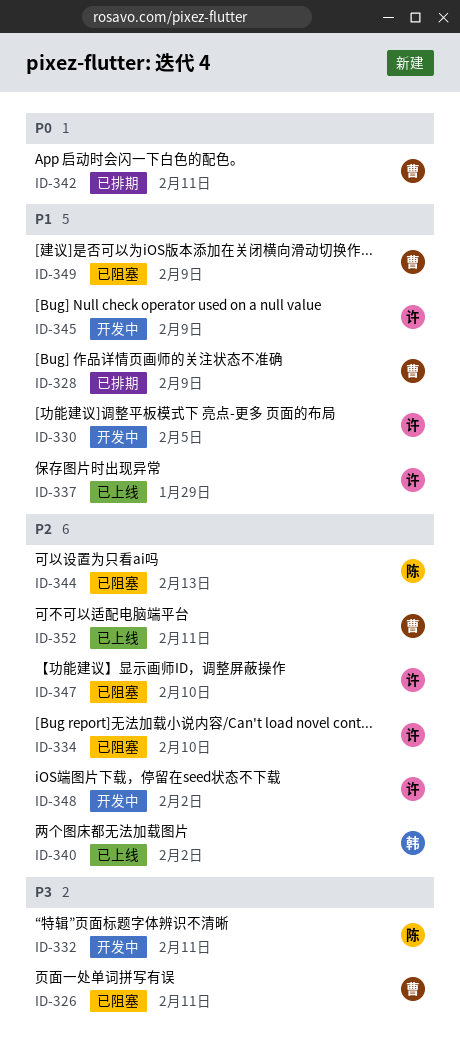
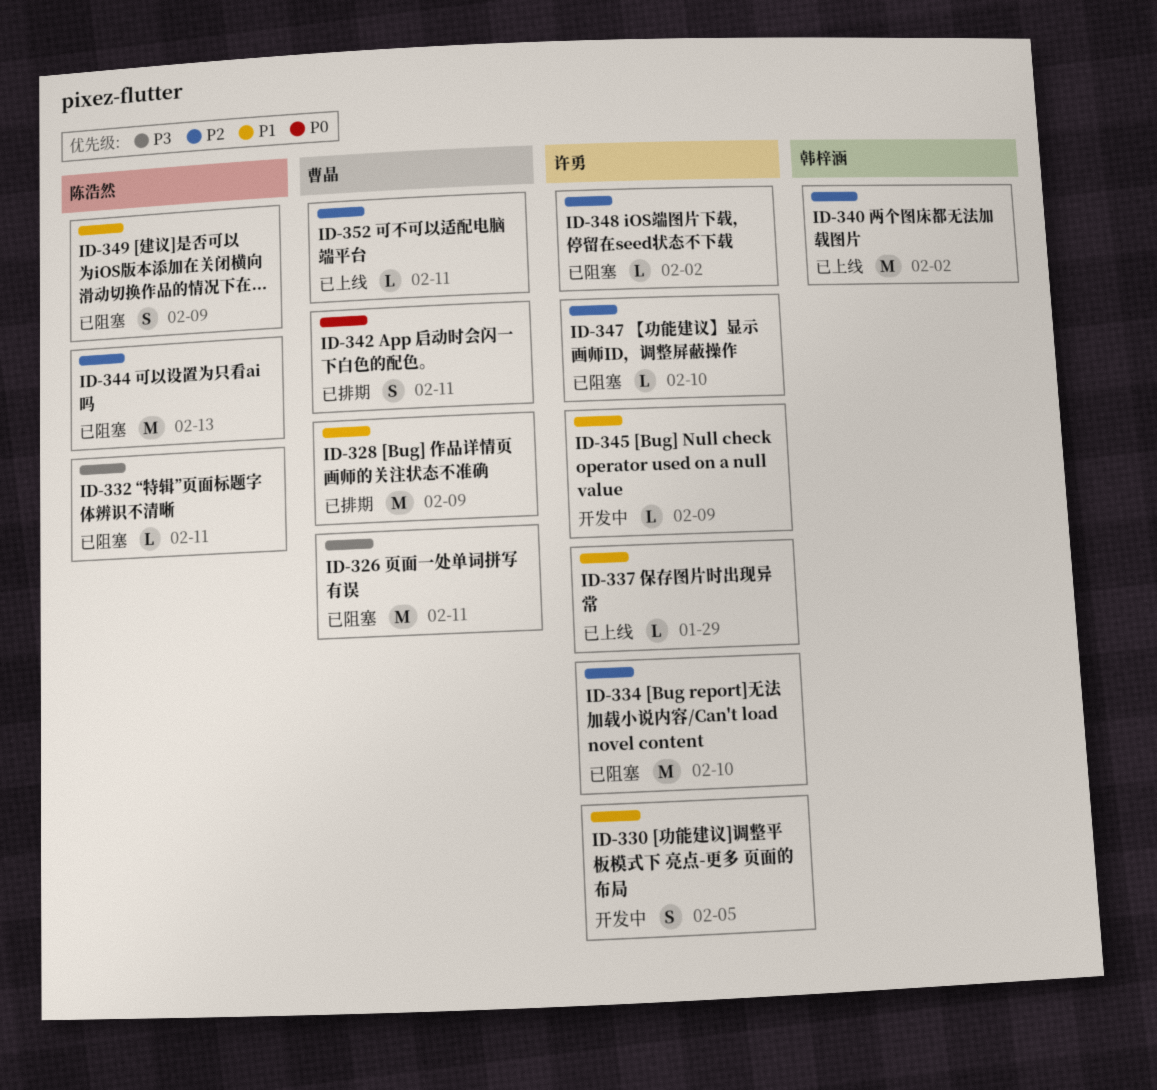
ID-332, status: 开发中 -> 已阻塞
ID-348, status: 开发中 -> 已阻塞
ID-349, owner: 曹晶 -> 陈浩然

